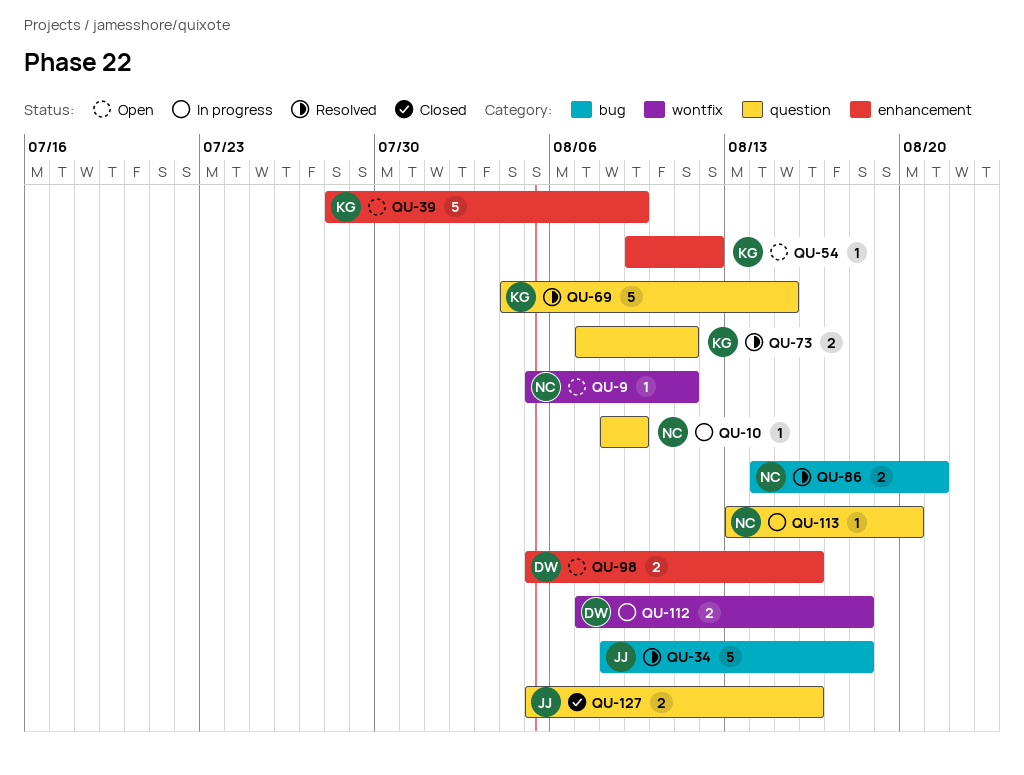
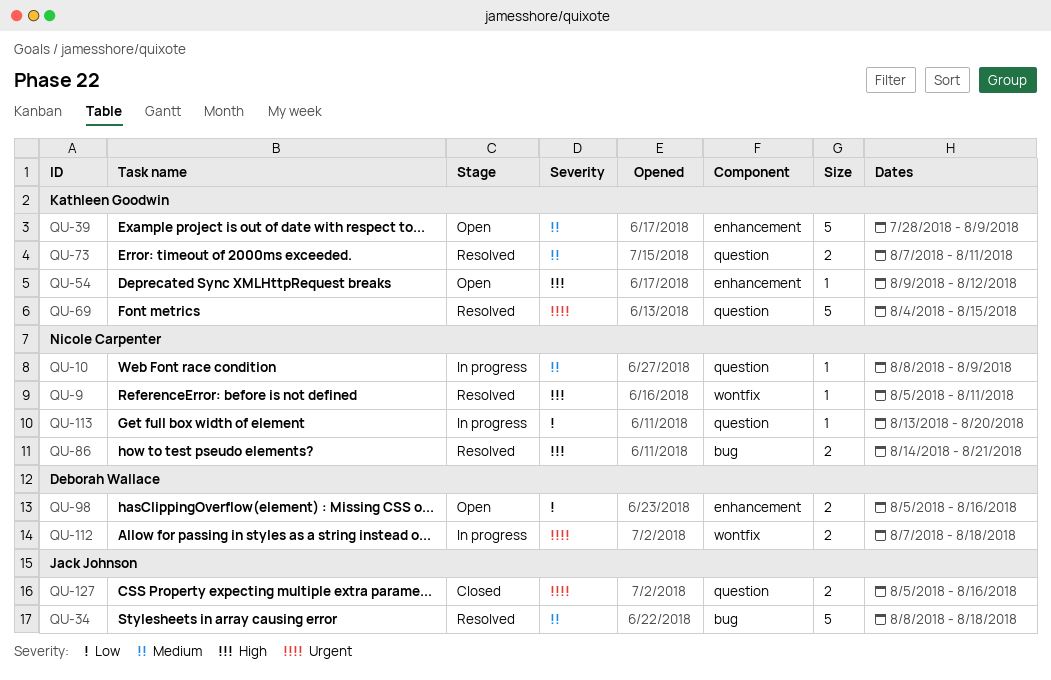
QU-9, status: Open -> Resolved

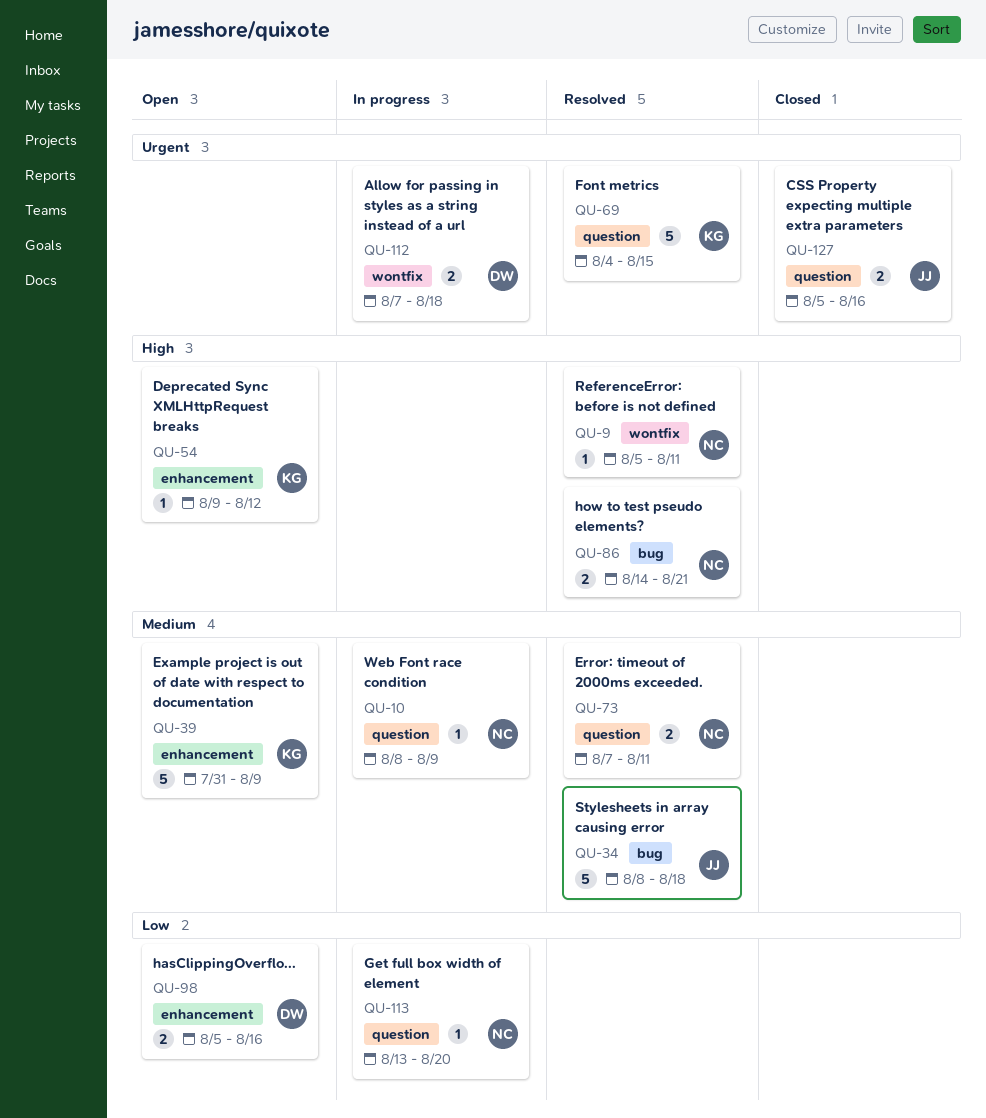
QU-39, start: Jul 28 -> Jul 31
QU-73, owner: Kathleen Goodwin -> Nicole Carpenter

